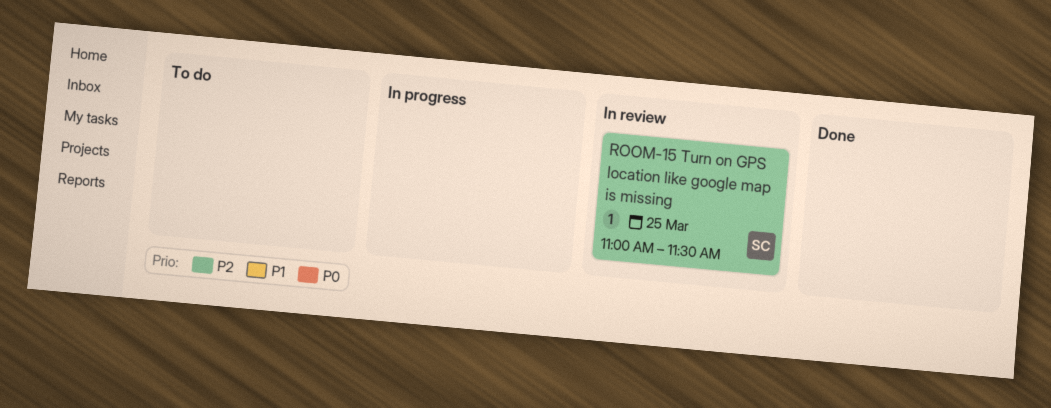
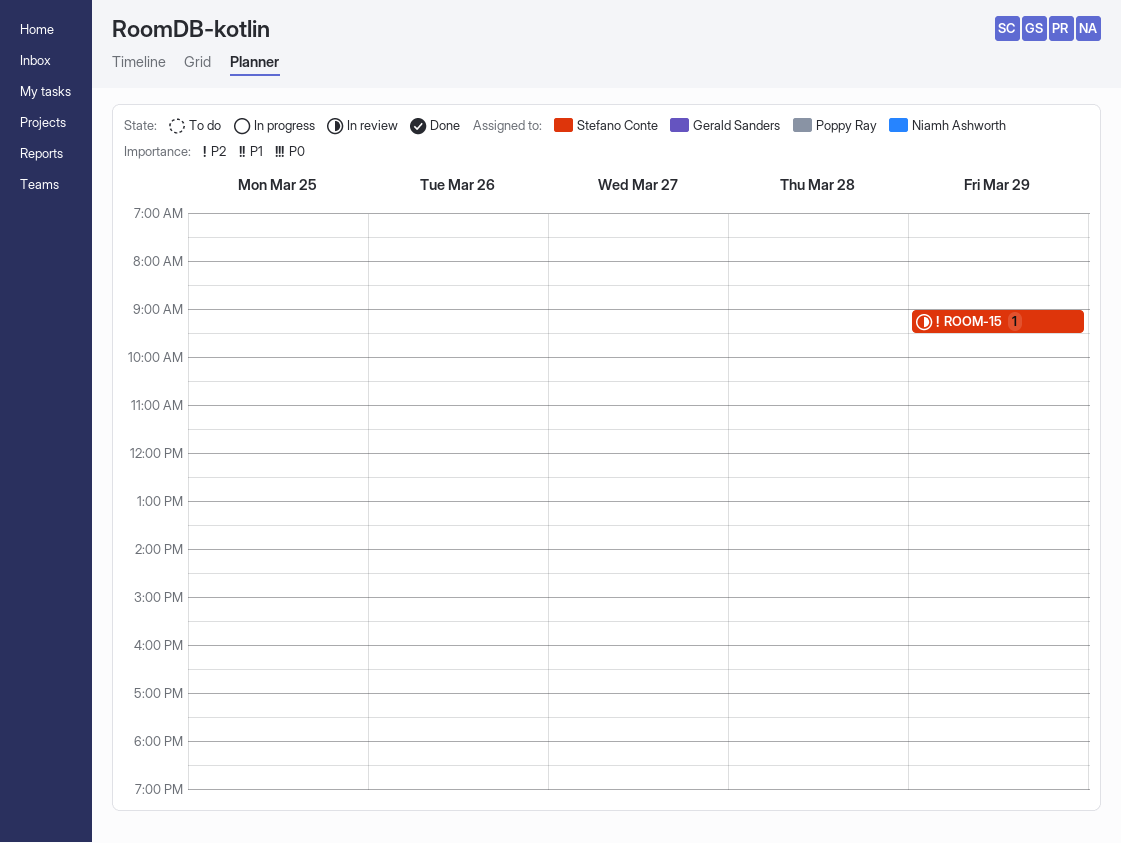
ROOM-15, day: Mar 25 -> Mar 29
ROOM-15, begins: 11:00 -> 09:00
ROOM-15, ends: 11:30 -> 09:30

